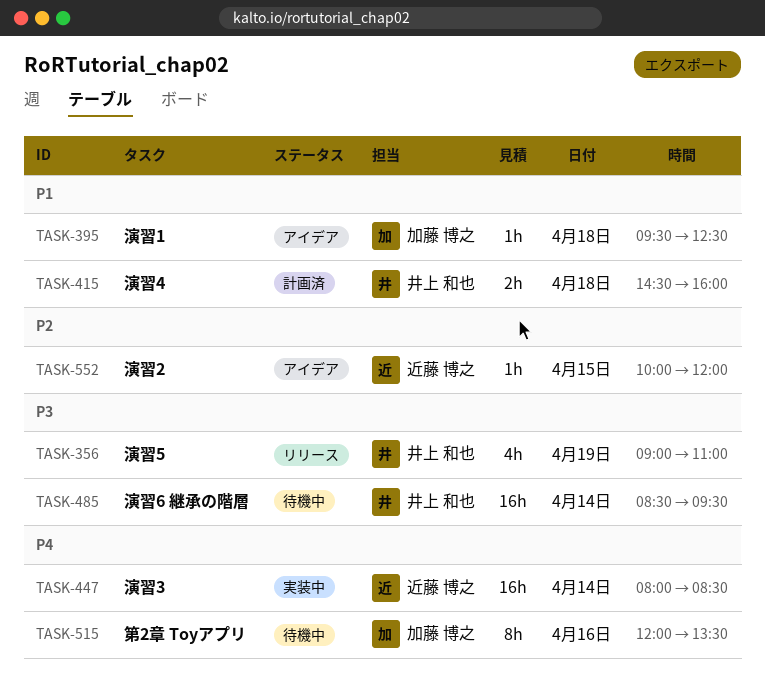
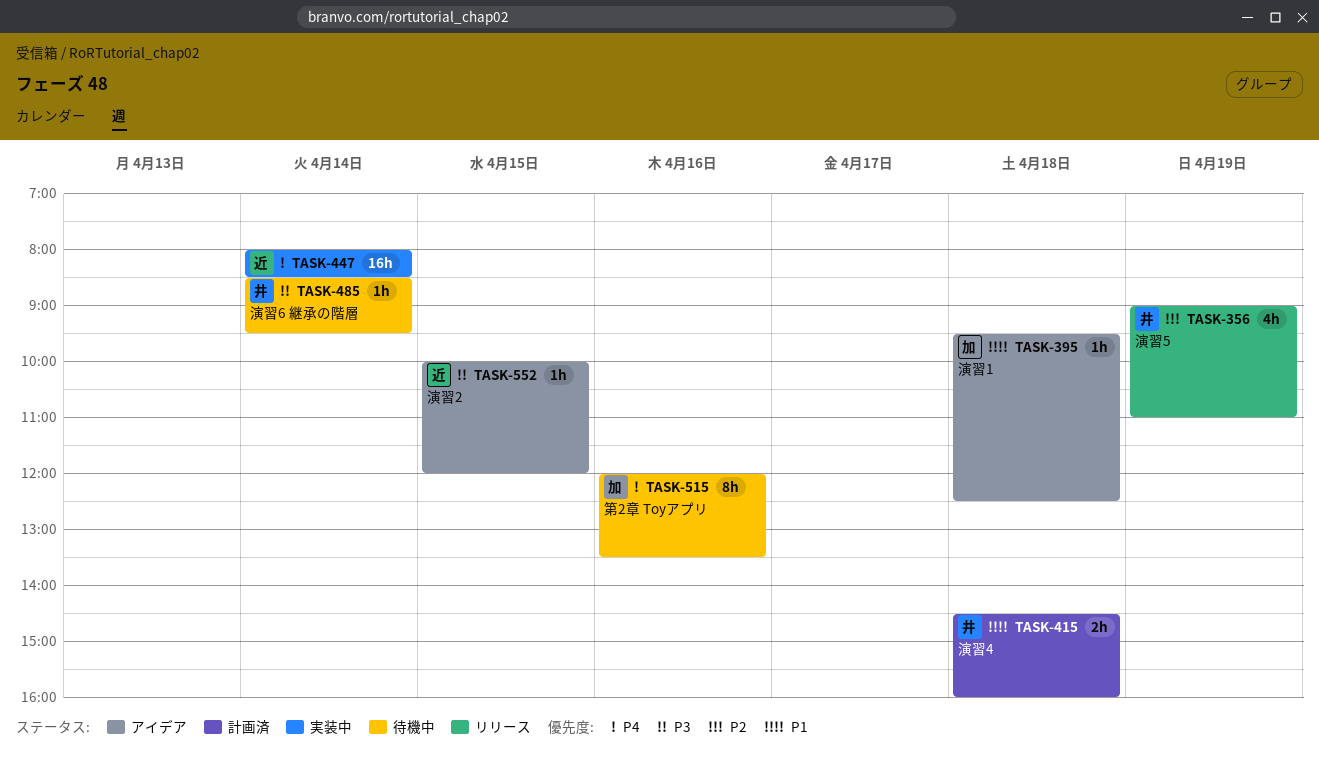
TASK-356, priority: P3 -> P2
TASK-485, estimate: 16h -> 1h
TASK-552, priority: P2 -> P3

